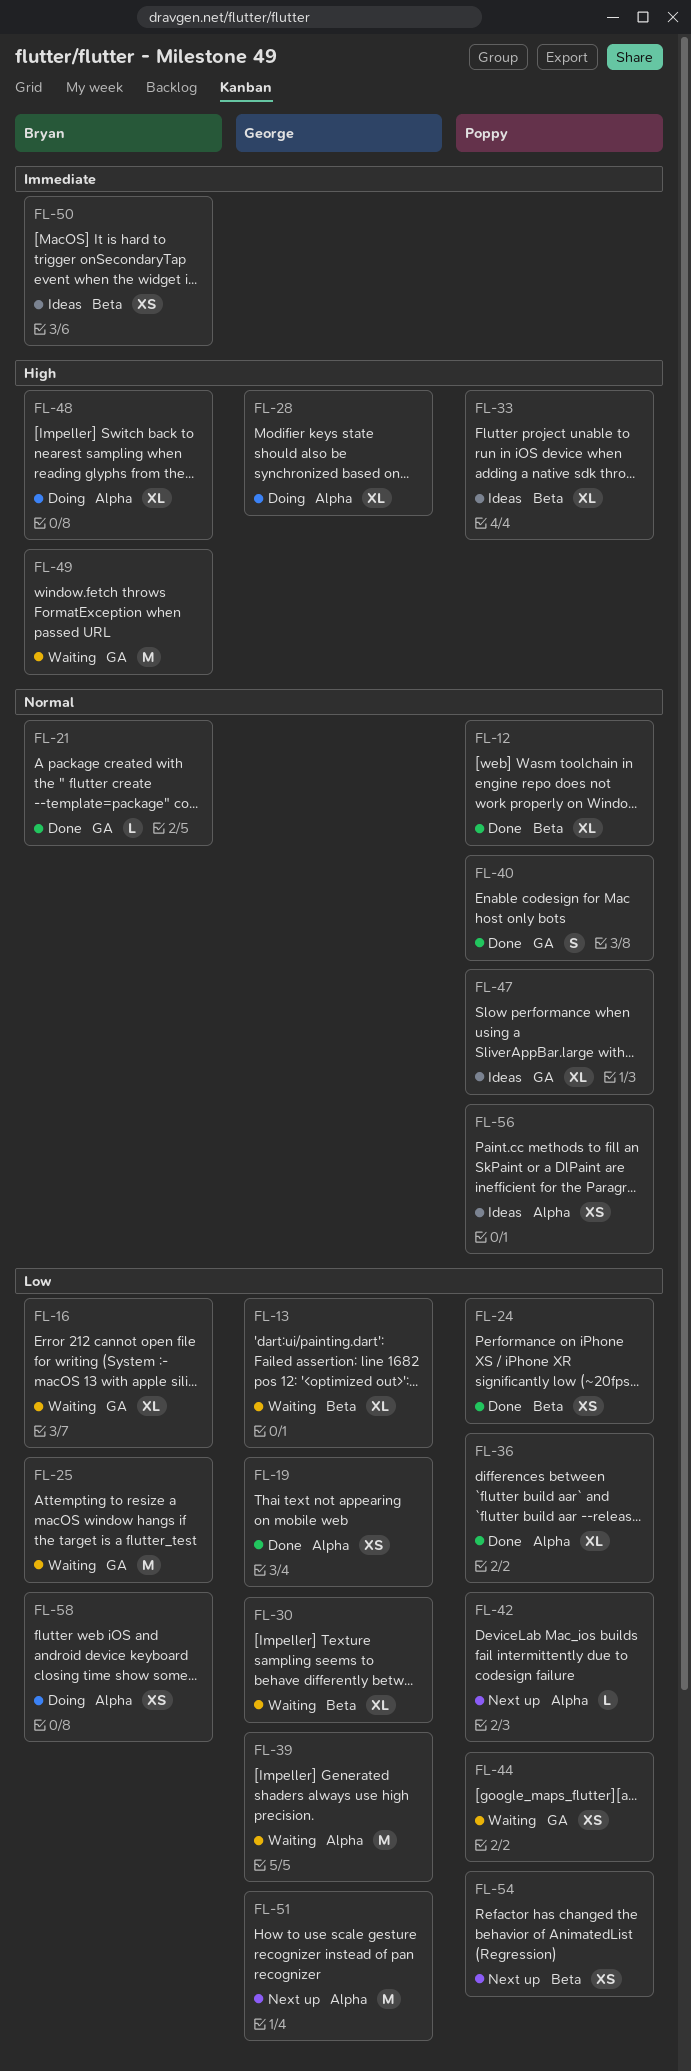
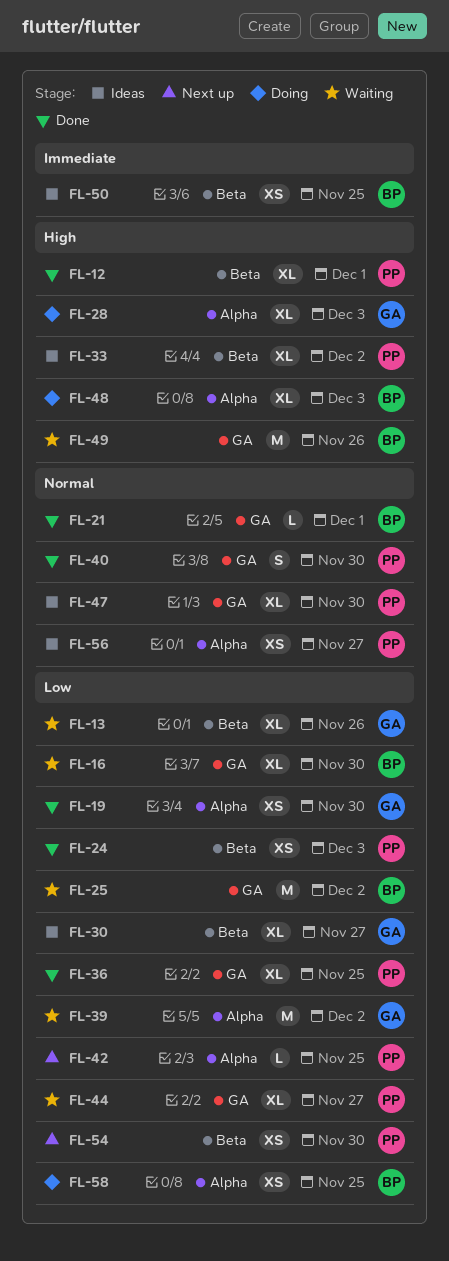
FL-12, priority: Normal -> High
FL-30, status: Waiting -> Ideas
FL-36, label: Alpha -> GA
FL-44, estimate: XS -> XL
FL-51: present -> none

